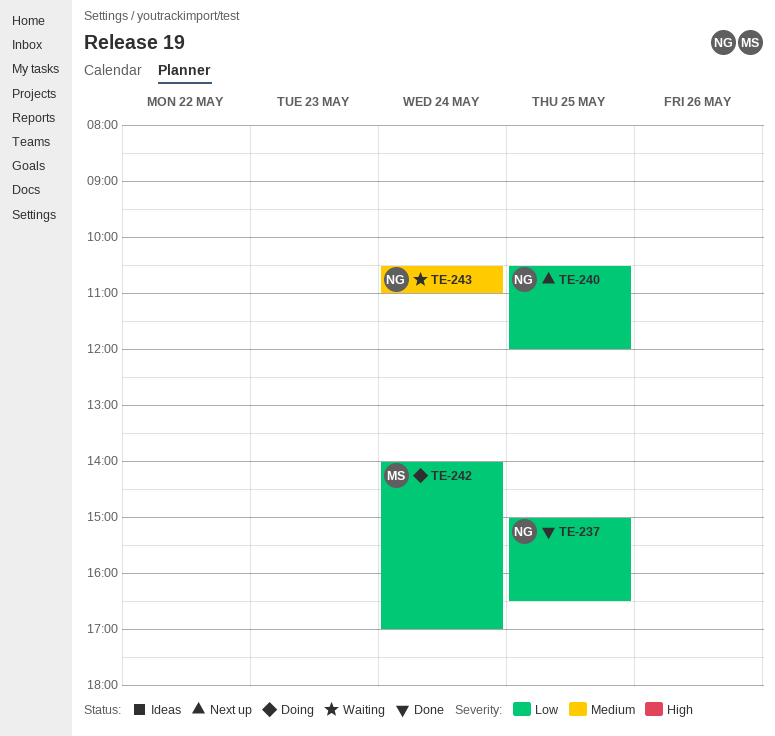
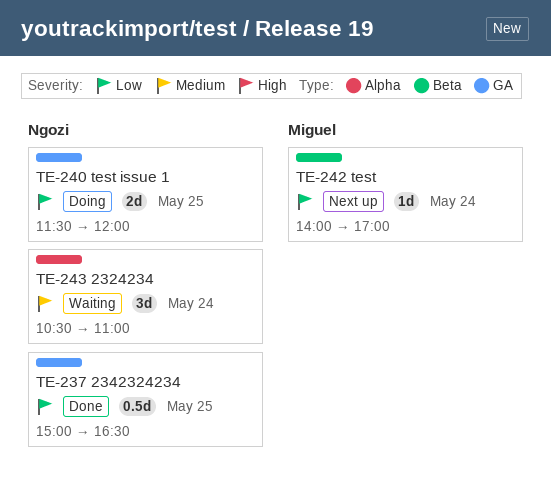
TE-240, status: Next up -> Doing
TE-240, begins: 10:30 -> 11:30
TE-242, status: Doing -> Next up

